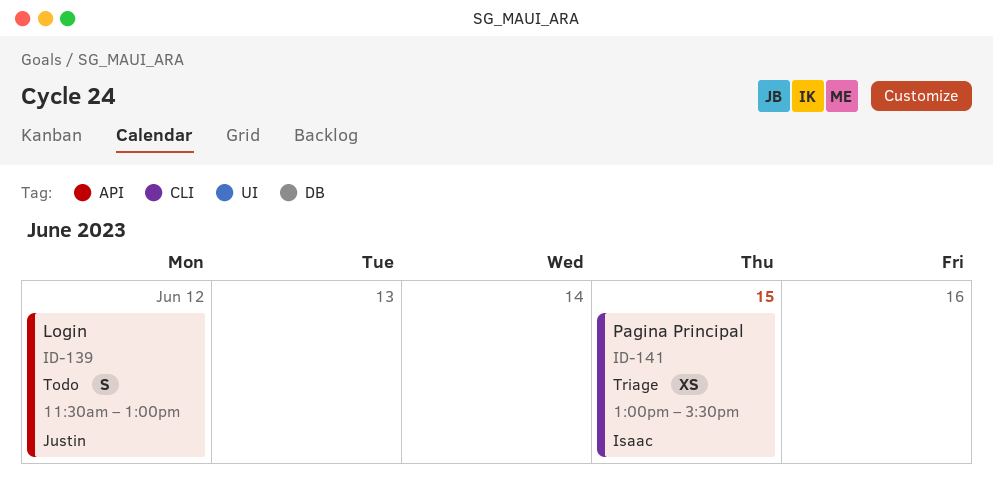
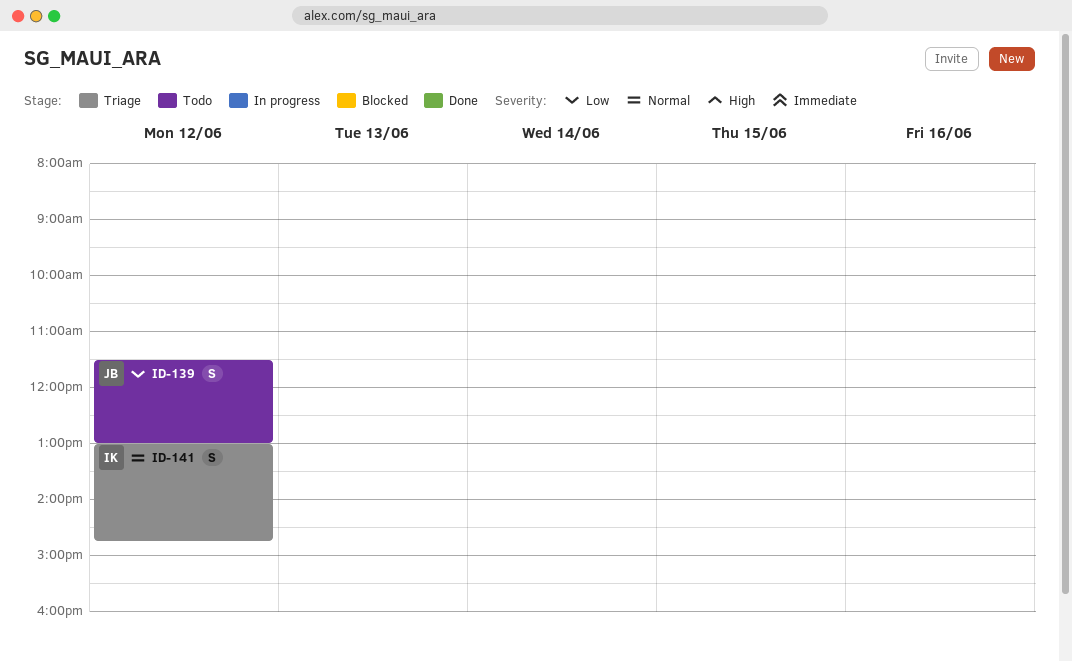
ID-141, estimate: XS -> S
ID-141, day: Jun 15 -> Jun 12
ID-141, ends: 15:30 -> 14:45

